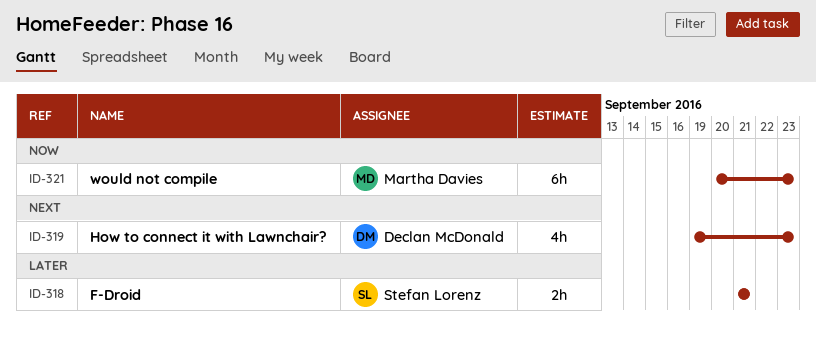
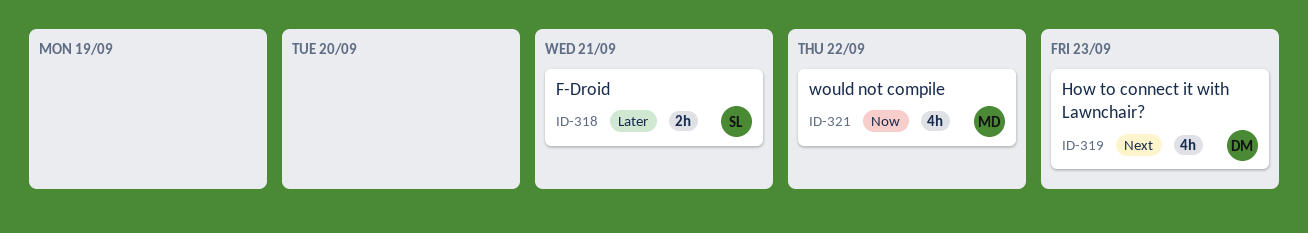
ID-321, estimate: 6h -> 4h
ID-321, due: Sep 23 -> Sep 22

